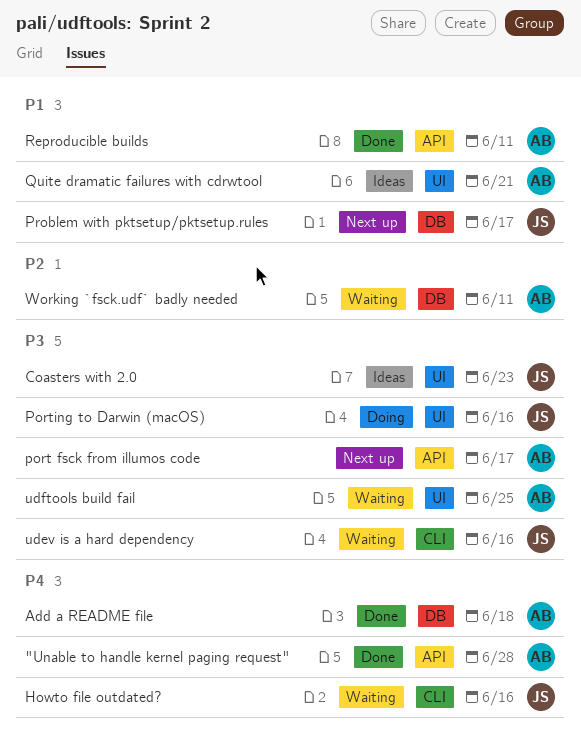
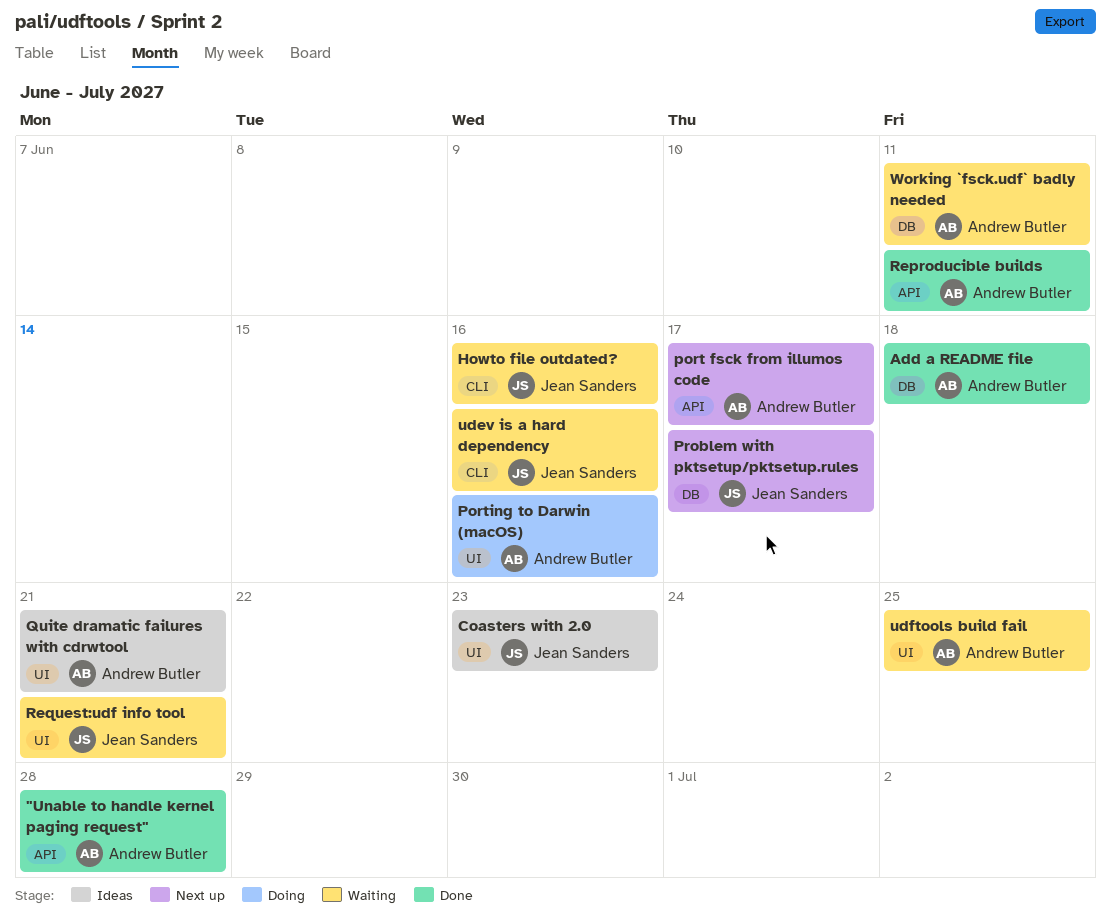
Porting to Darwin (macOS), owner: Jean Sanders -> Andrew Butler
Request:udf info tool: none -> present

